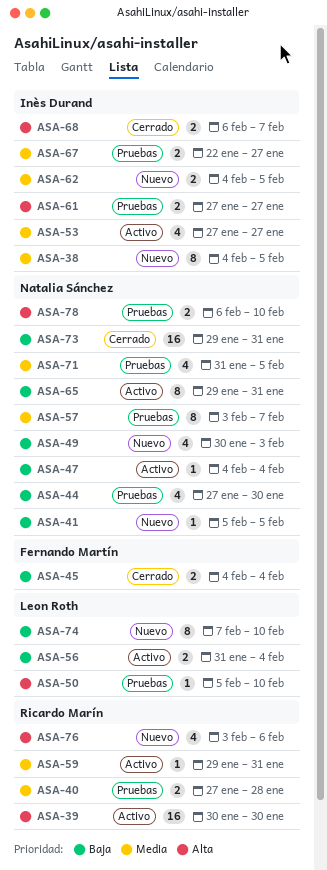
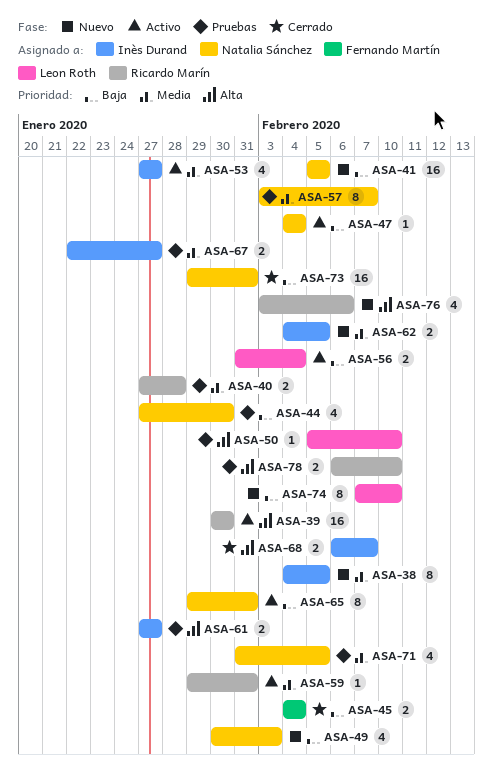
ASA-41, estimate: 1 -> 16
ASA-78, owner: Natalia Sánchez -> Ricardo Marín

